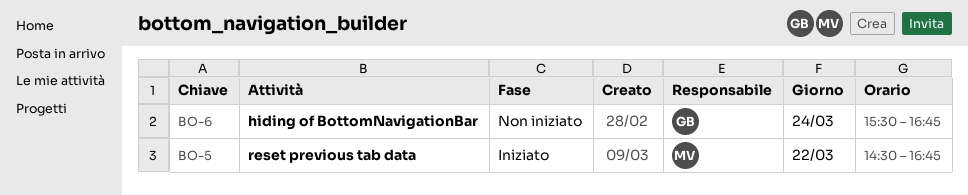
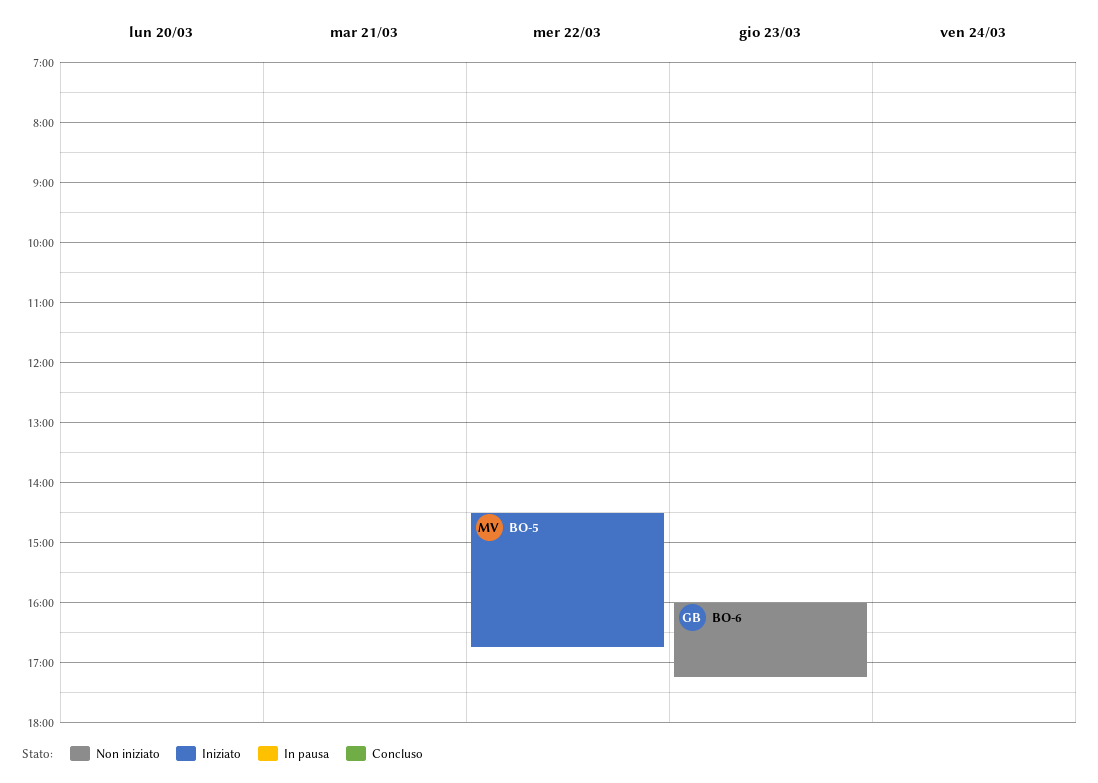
BO-6, day: Mar 24 -> Mar 23
BO-6, begins: 15:30 -> 16:00
BO-6, ends: 16:45 -> 17:15

